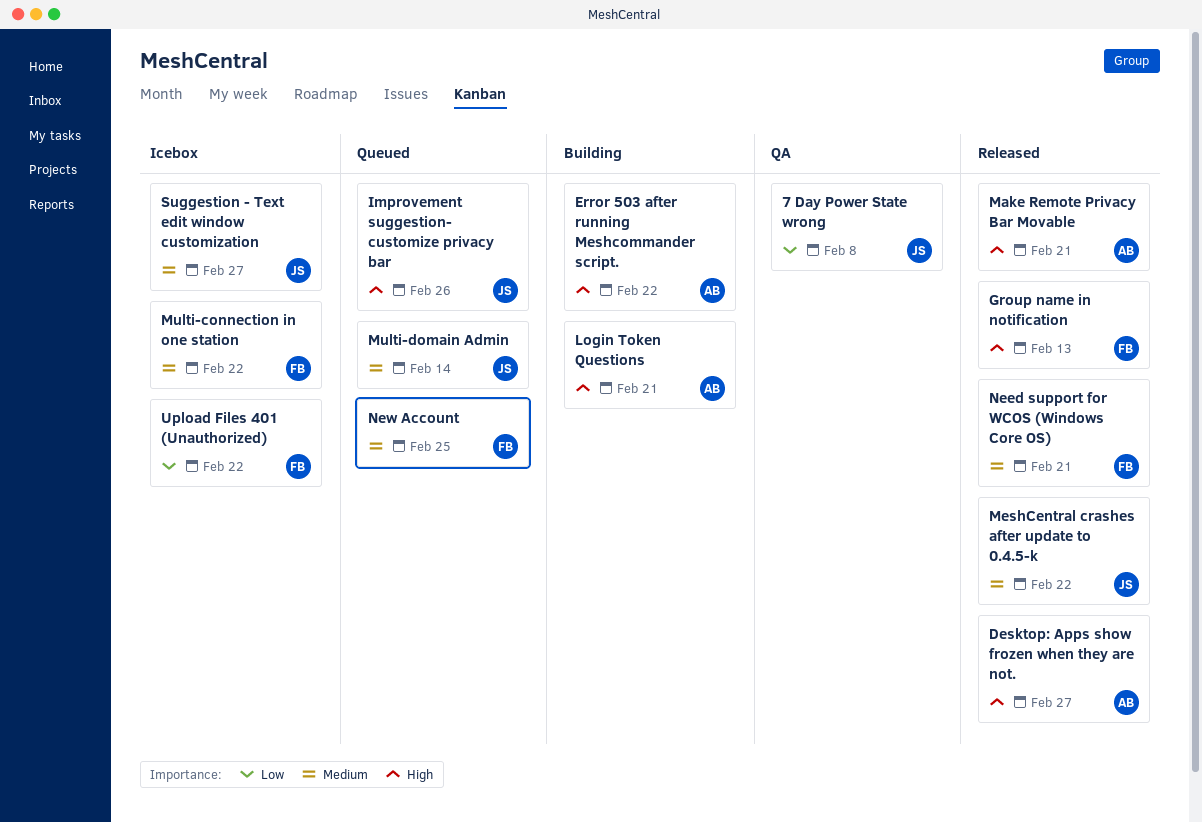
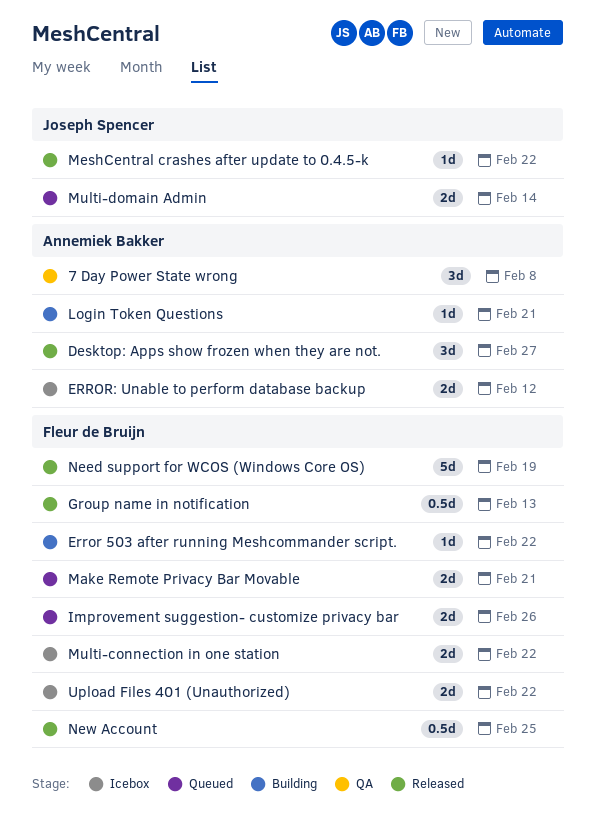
7 Day Power State wrong, owner: Joseph Spencer -> Annemiek Bakker
Error 503 after running Meshcommander script., owner: Annemiek Bakker -> Fleur de Bruijn
ERROR: Unable to perform database backup: none -> present
Improvement suggestion- customize privacy bar, owner: Joseph Spencer -> Fleur de Bruijn
Make Remote Privacy Bar Movable, status: Released -> Queued
Make Remote Privacy Bar Movable, owner: Annemiek Bakker -> Fleur de Bruijn
Need support for WCOS (Windows Core OS), due: Feb 21 -> Feb 19
New Account, status: Queued -> Released
Suggestion - Text edit window customization: present -> none

